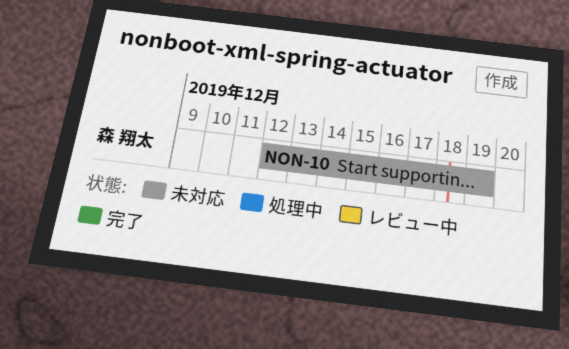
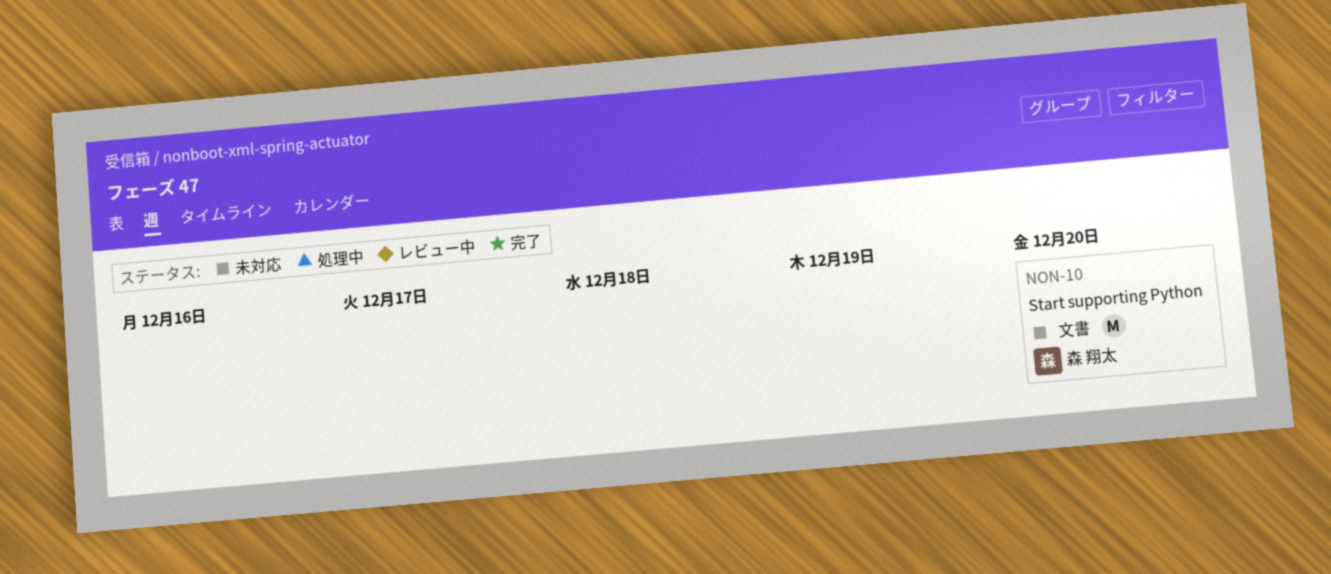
NON-10, due: Dec 19 -> Dec 20

